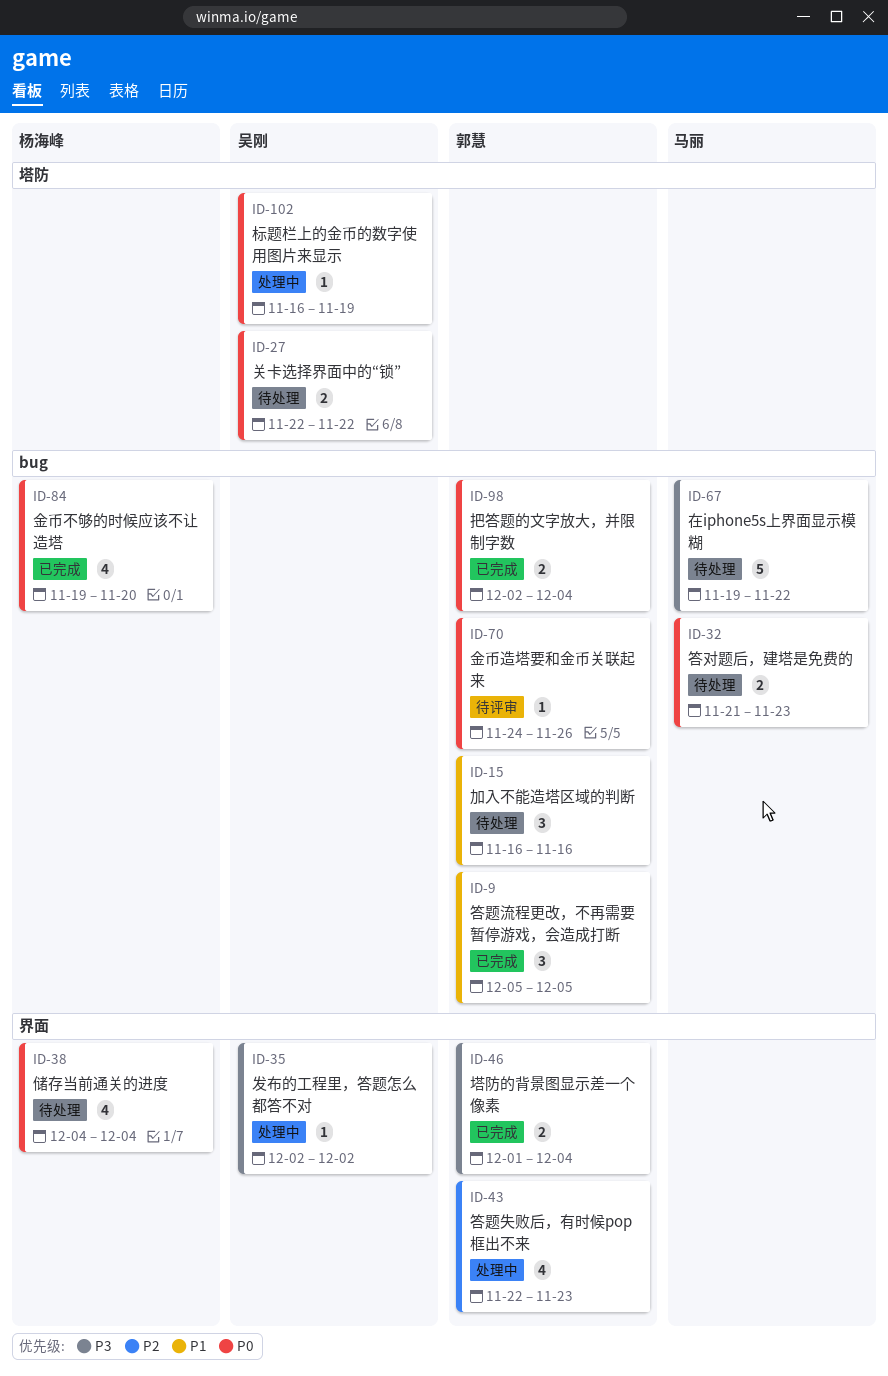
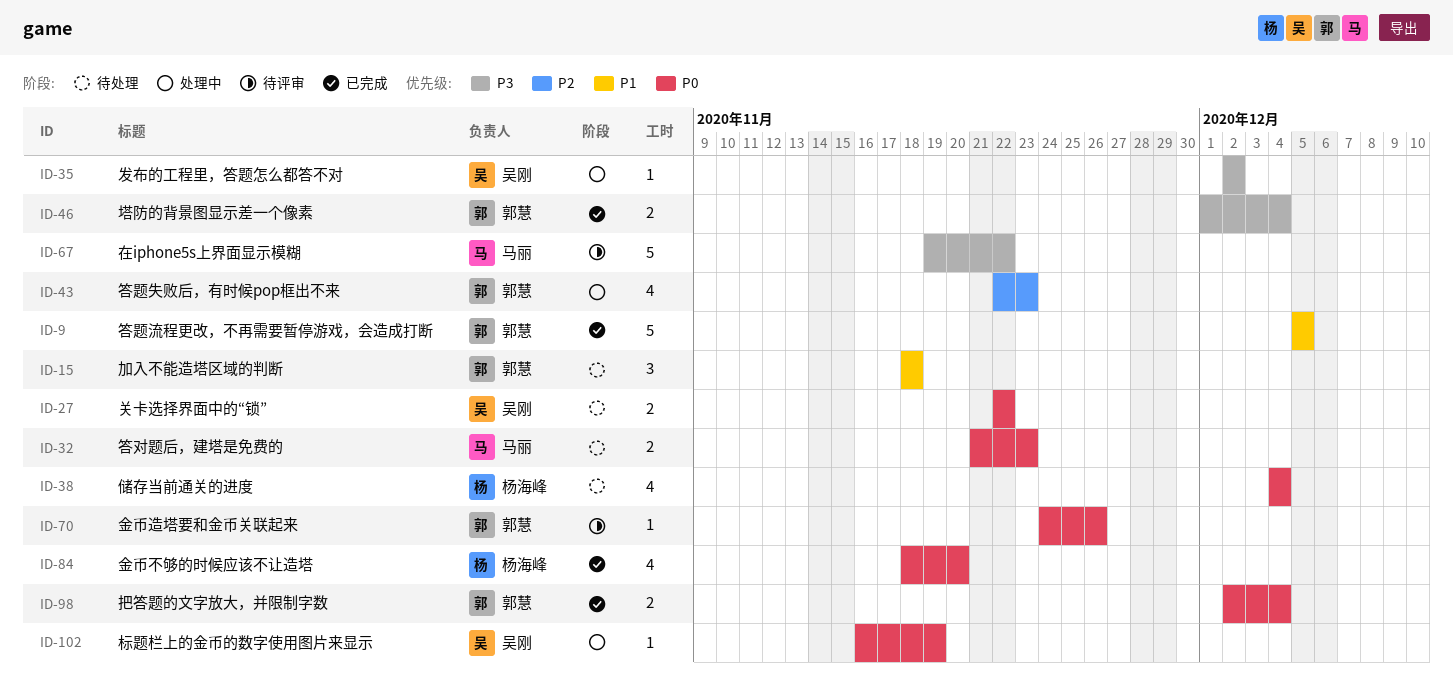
ID-9, estimate: 3 -> 5
ID-15, start: Nov 16 -> Nov 18
ID-15, due: Nov 16 -> Nov 18
ID-67, status: 待处理 -> 待评审
ID-84, start: Nov 19 -> Nov 18

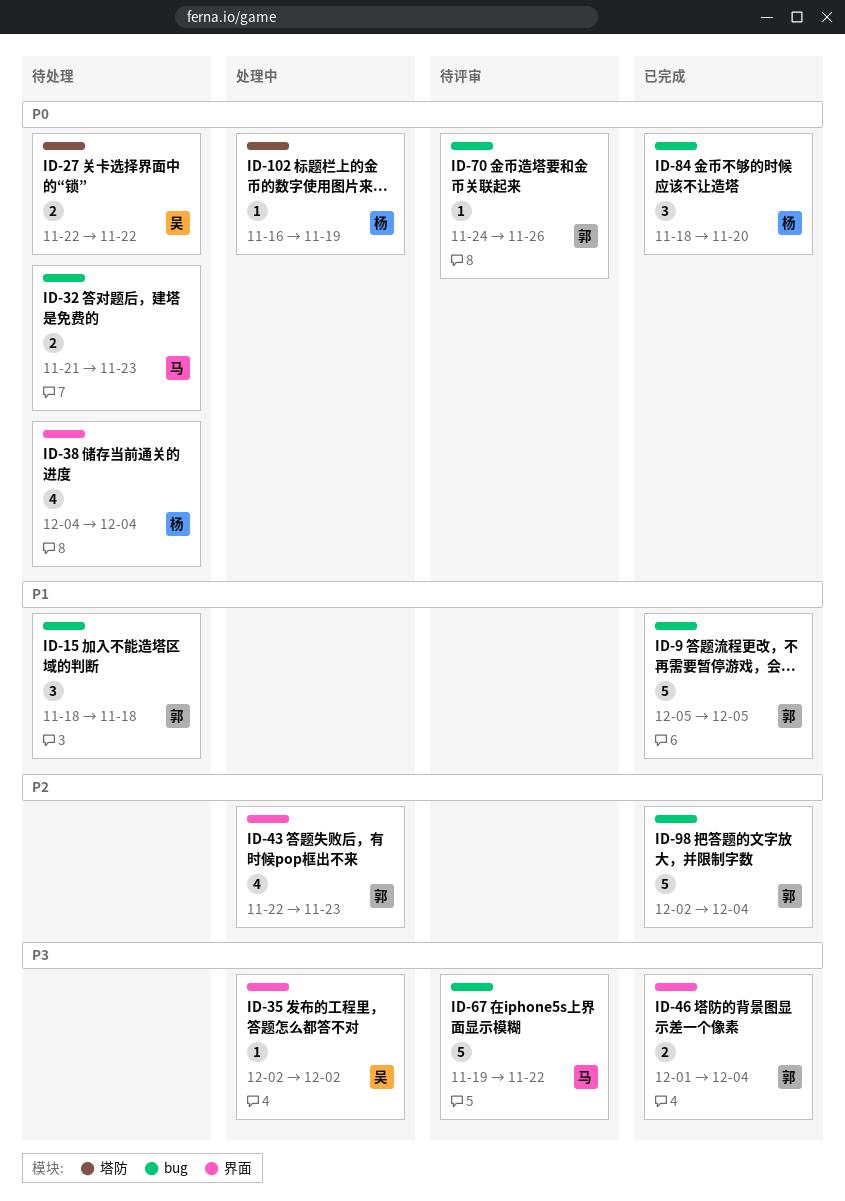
ID-84, estimate: 4 -> 3
ID-98, priority: P0 -> P2
ID-98, estimate: 2 -> 5
ID-102, owner: 吴刚 -> 杨海峰

